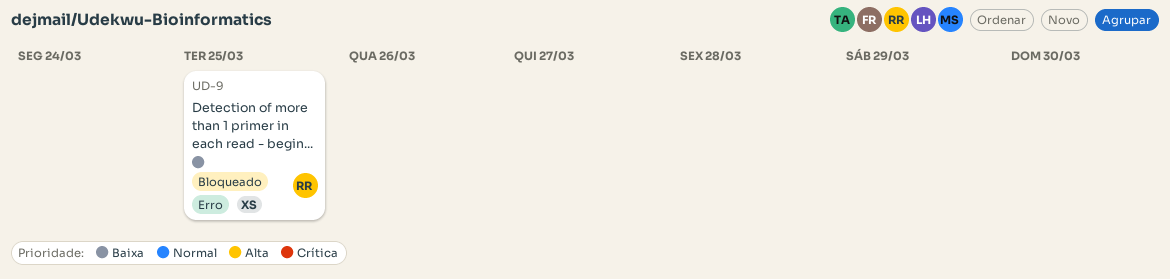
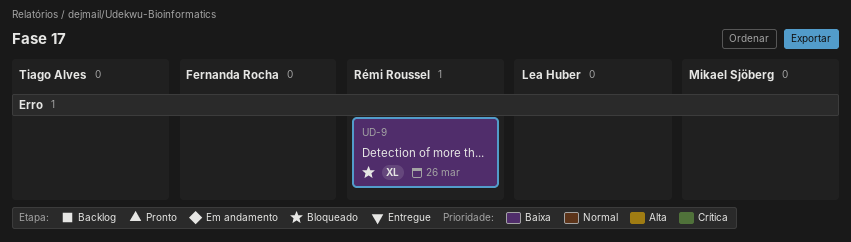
UD-9, estimate: XS -> XL
UD-9, due: Mar 25 -> Mar 26

